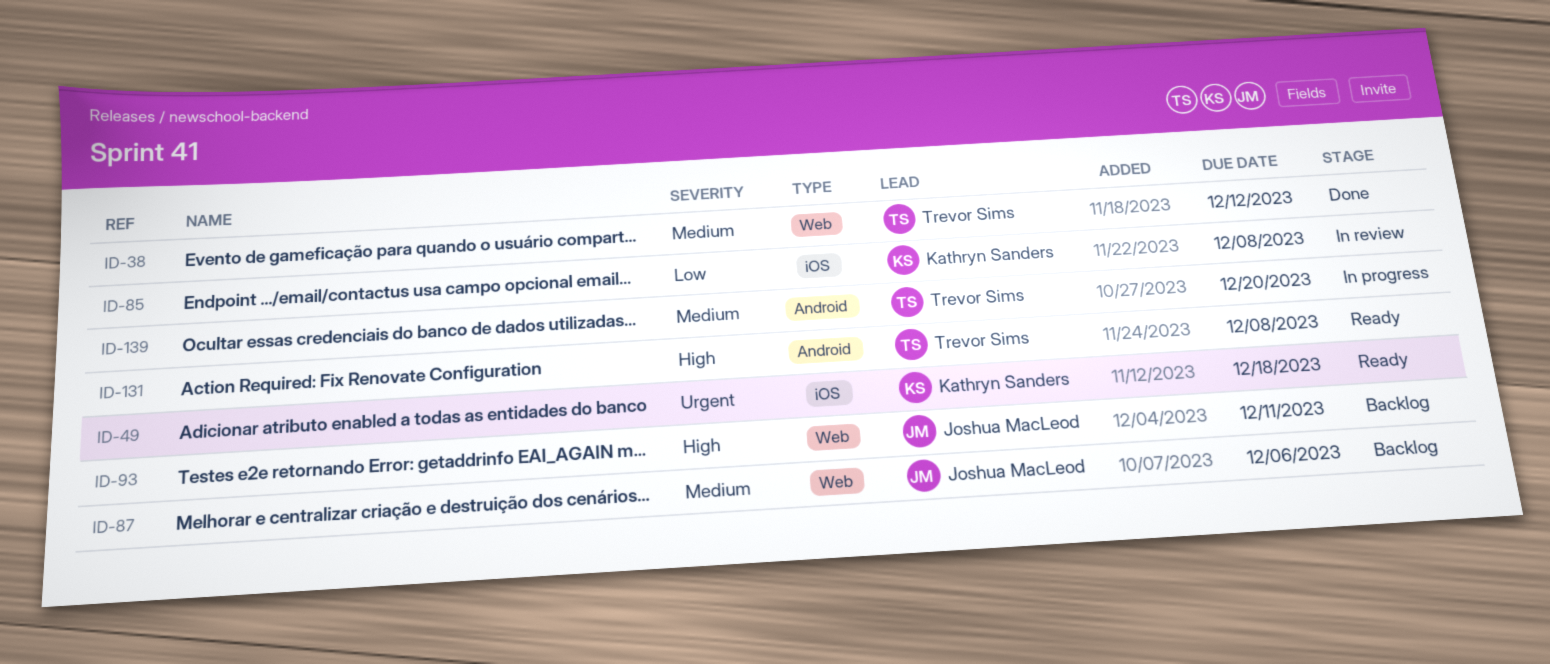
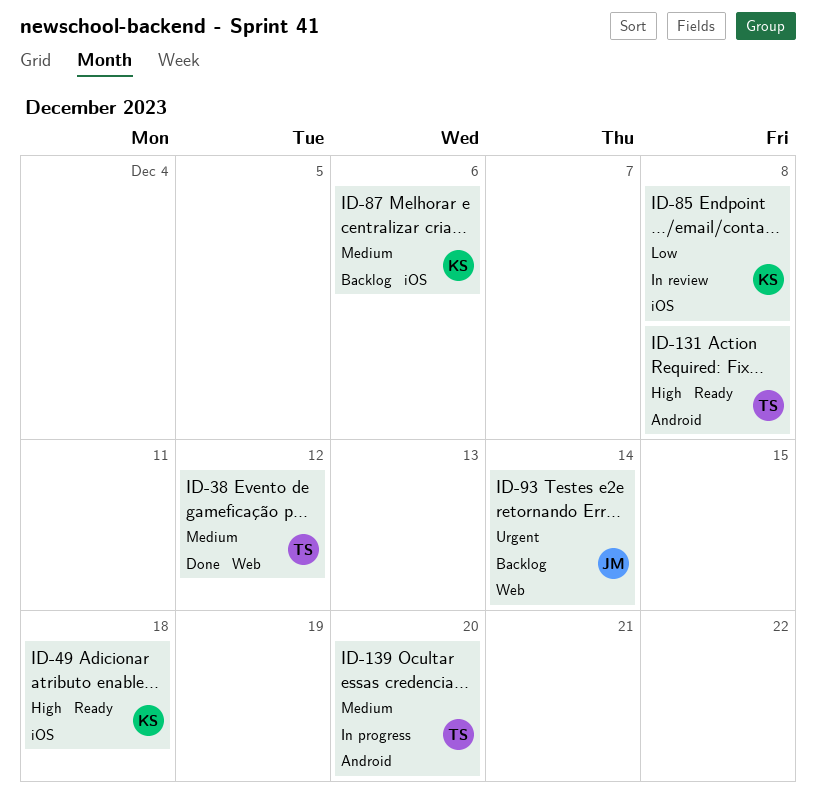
ID-49, priority: Urgent -> High
ID-87, owner: Joshua MacLeod -> Kathryn Sanders
ID-87, label: Web -> iOS
ID-93, priority: High -> Urgent
ID-93, due: Dec 11 -> Dec 14

